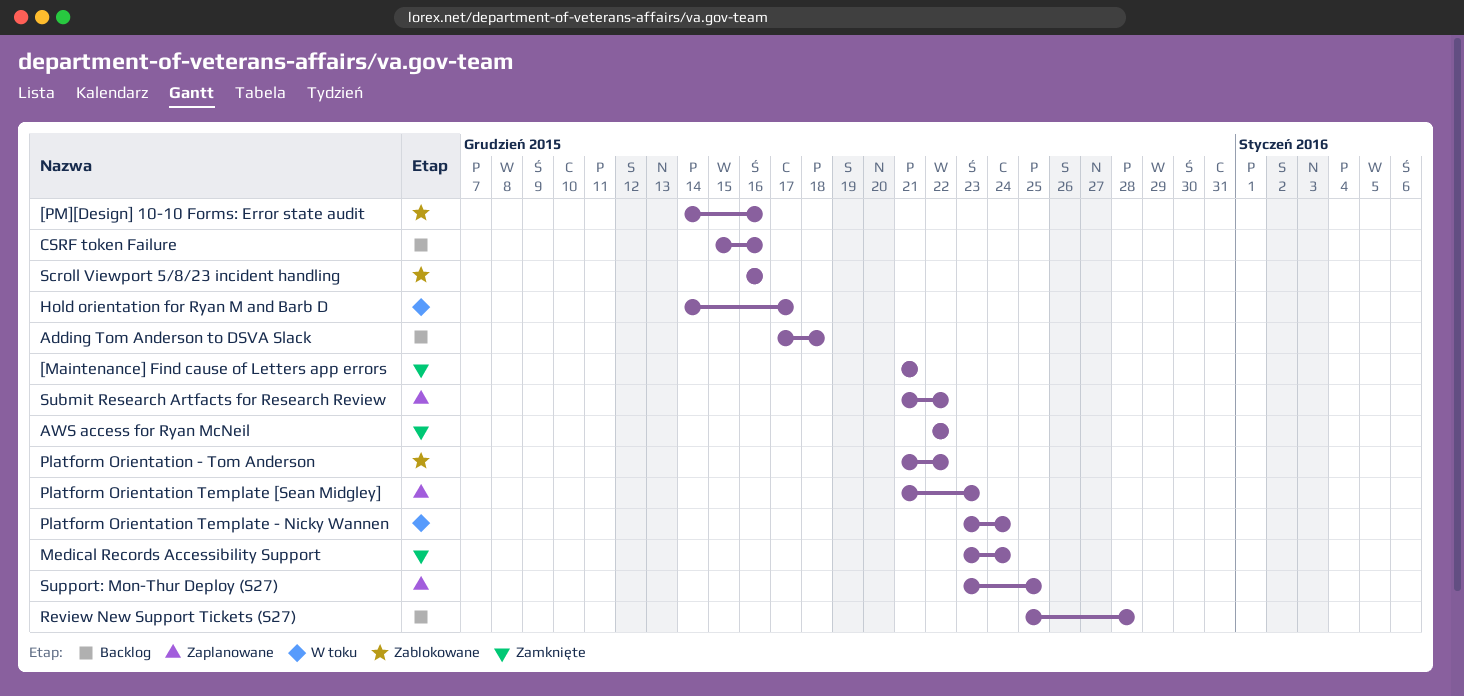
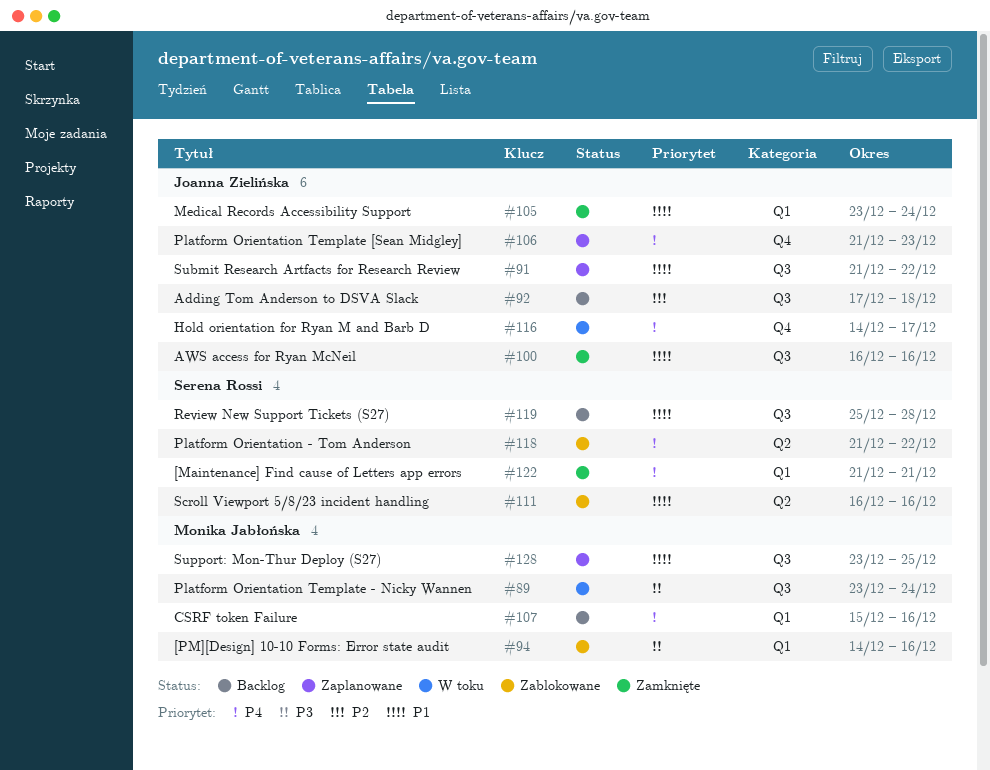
AWS access for Ryan McNeil, start: Dec 22 -> Dec 16
AWS access for Ryan McNeil, due: Dec 22 -> Dec 16

